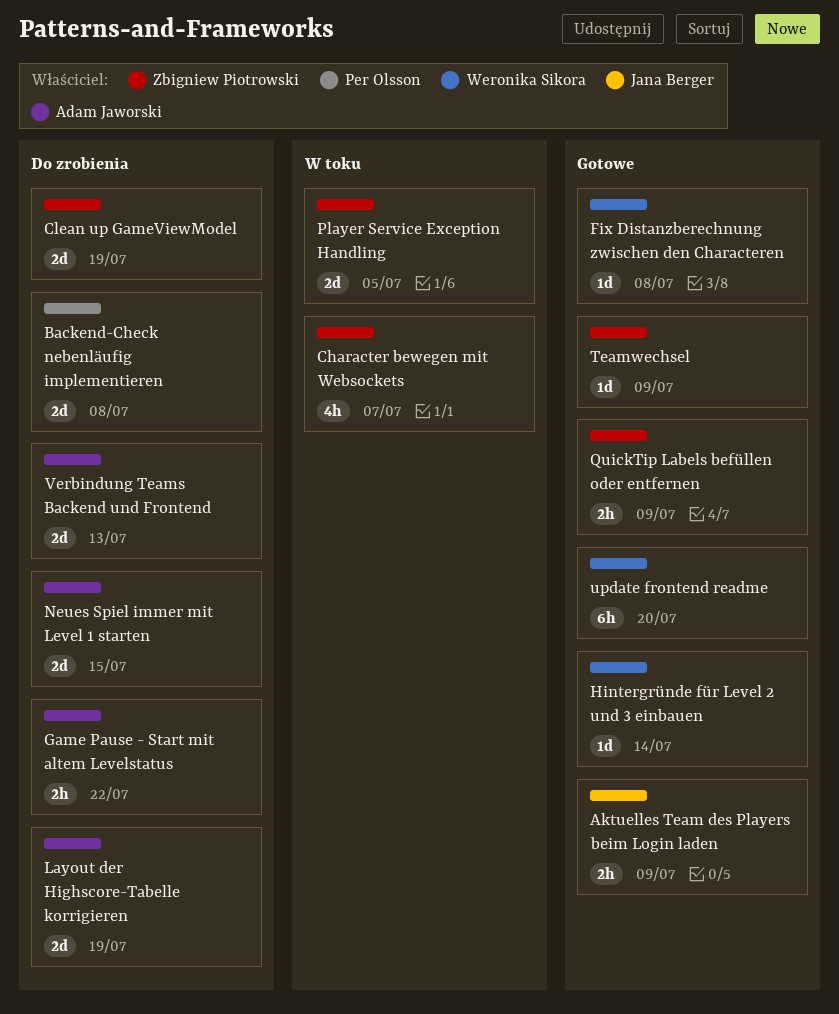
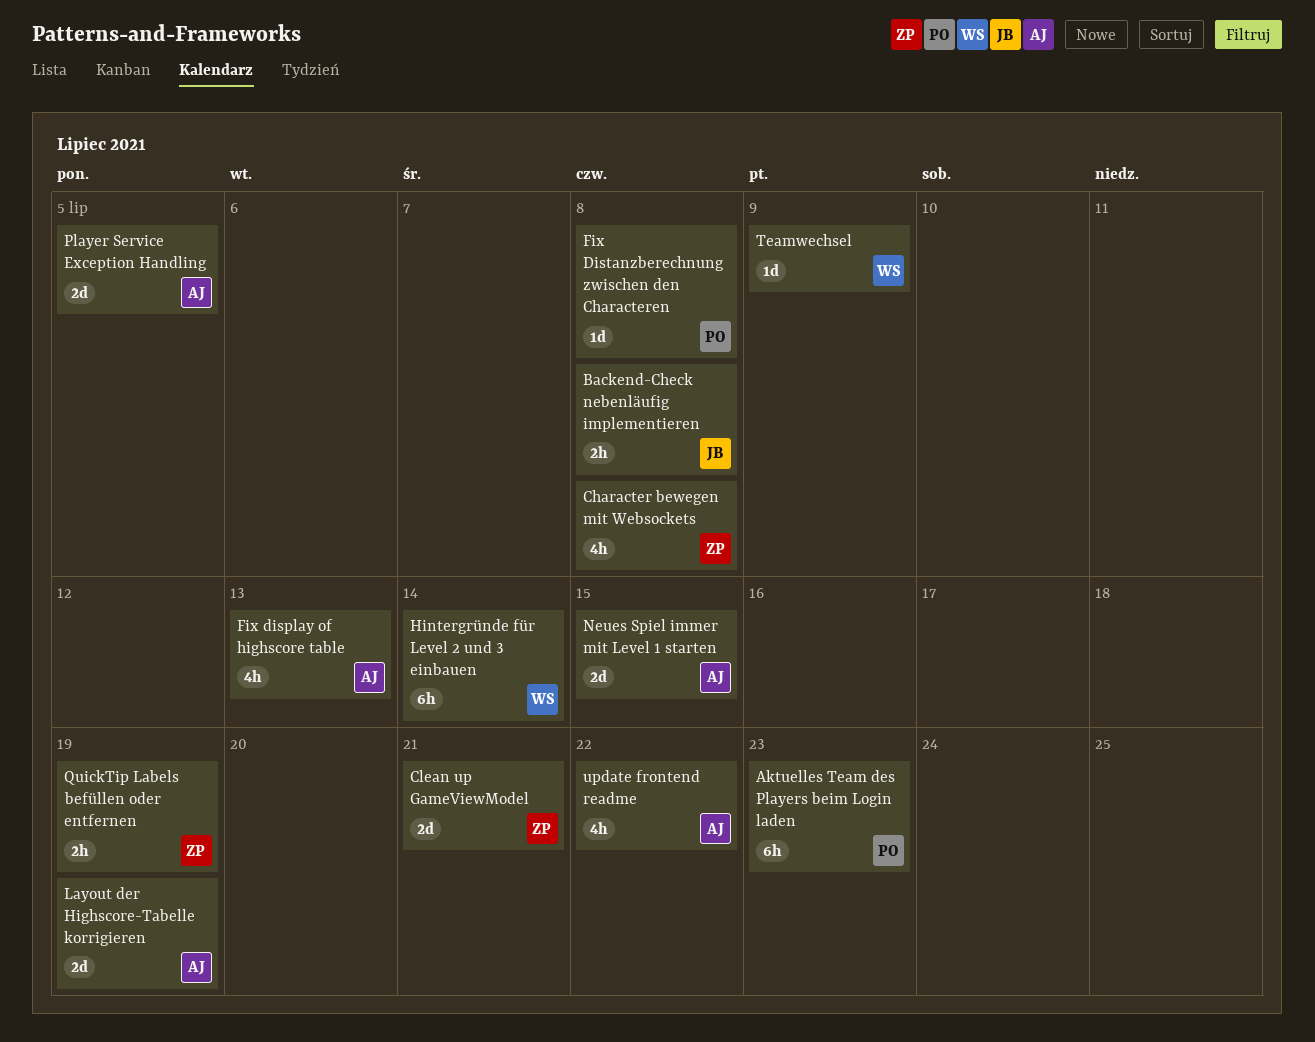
Aktuelles Team des Players beim Login laden, owner: Jana Berger -> Per Olsson
Aktuelles Team des Players beim Login laden, estimate: 2h -> 6h
Aktuelles Team des Players beim Login laden, due: Jul 9 -> Jul 23
Backend-Check nebenläufig implementieren, owner: Per Olsson -> Jana Berger
Backend-Check nebenläufig implementieren, estimate: 2d -> 2h
Character bewegen mit Websockets, due: Jul 7 -> Jul 8
Clean up GameViewModel, due: Jul 19 -> Jul 21
Fix display of highscore table: none -> present
Fix Distanzberechnung zwischen den Characteren, owner: Weronika Sikora -> Per Olsson
Game Pause - Start mit altem Levelstatus: present -> none
Hintergründe für Level 2 und 3 einbauen, estimate: 1d -> 6h
Player Service Exception Handling, owner: Zbigniew Piotrowski -> Adam Jaworski
QuickTip Labels befüllen oder entfernen, due: Jul 9 -> Jul 19
Teamwechsel, owner: Zbigniew Piotrowski -> Weronika Sikora
update frontend readme, owner: Weronika Sikora -> Adam Jaworski
update frontend readme, estimate: 6h -> 4h
update frontend readme, due: Jul 20 -> Jul 22
Verbindung Teams Backend und Frontend: present -> none

